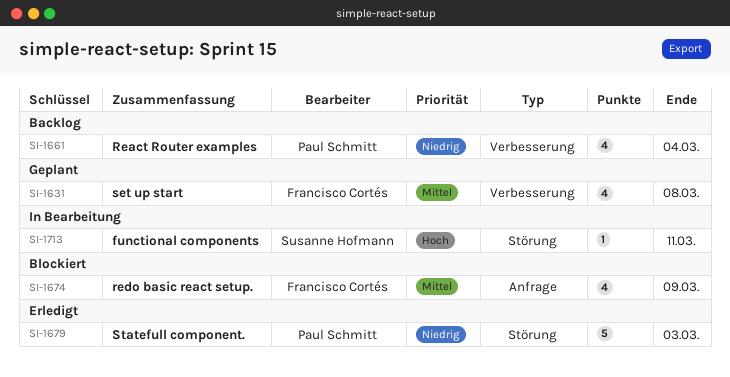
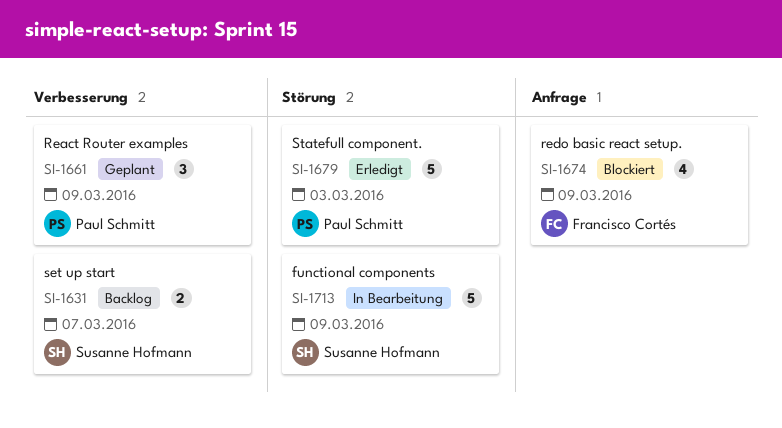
SI-1631, status: Geplant -> Backlog
SI-1631, owner: Francisco Cortés -> Susanne Hofmann
SI-1631, estimate: 4 -> 2
SI-1631, due: Mar 8 -> Mar 7
SI-1661, status: Backlog -> Geplant
SI-1661, estimate: 4 -> 3
SI-1661, due: Mar 4 -> Mar 9
SI-1713, estimate: 1 -> 5
SI-1713, due: Mar 11 -> Mar 9

